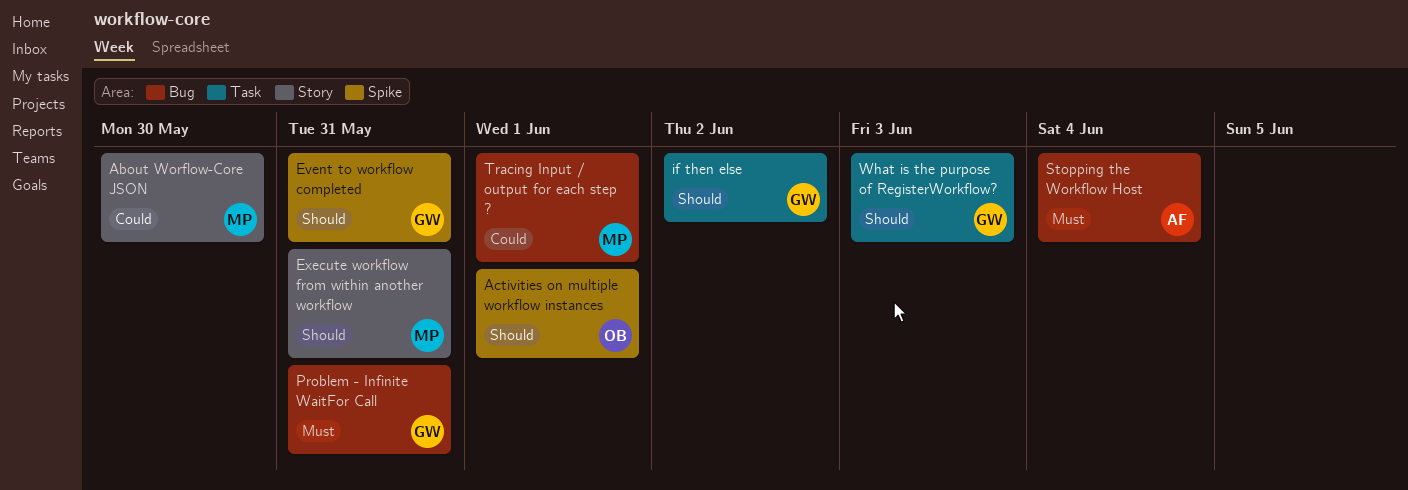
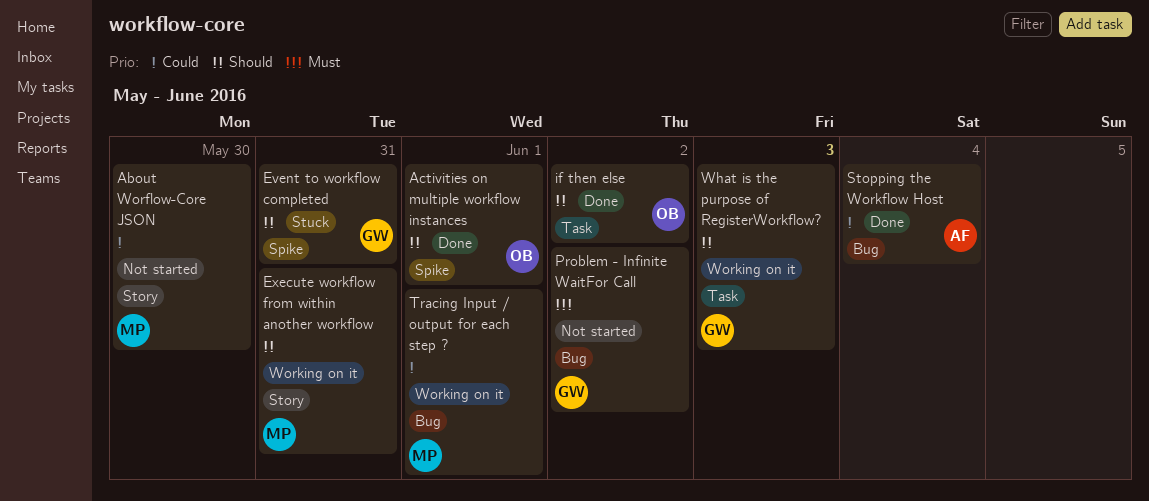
if then else, owner: GW -> OB
Problem - Infinite WaitFor Call, due: May 31 -> Jun 2
Stopping the Workflow Host, priority: Must -> Could

